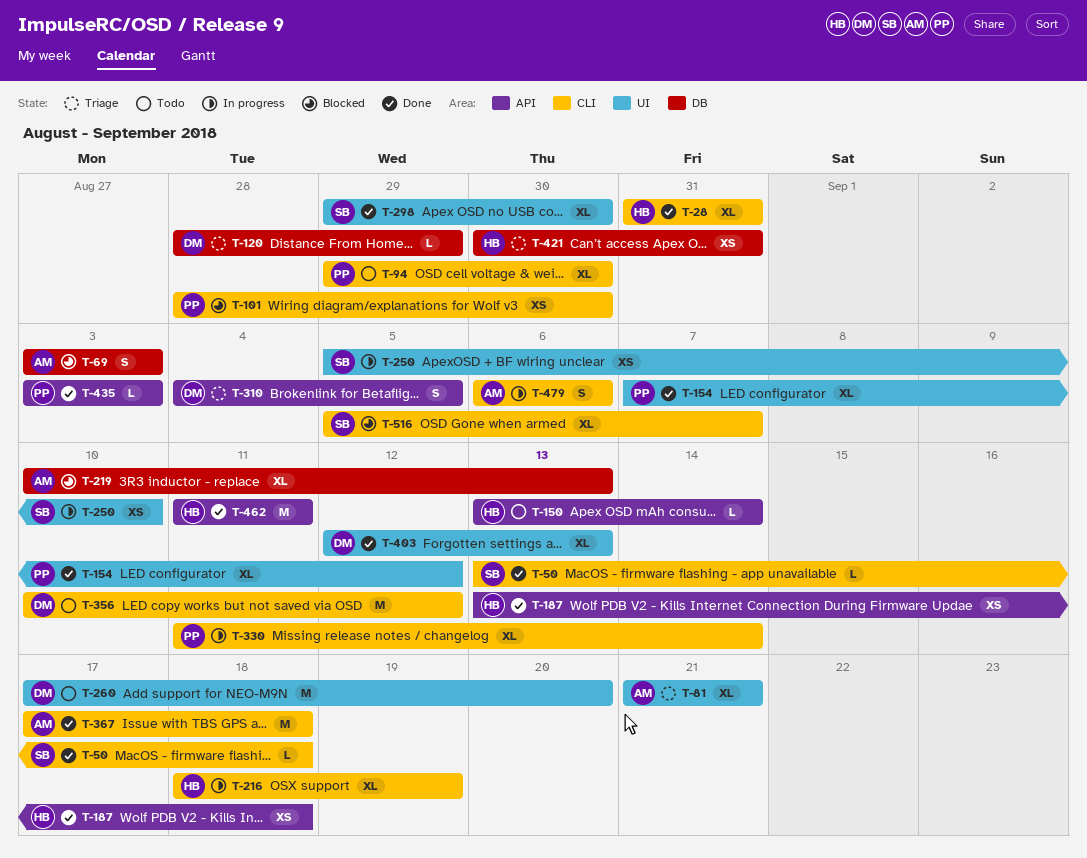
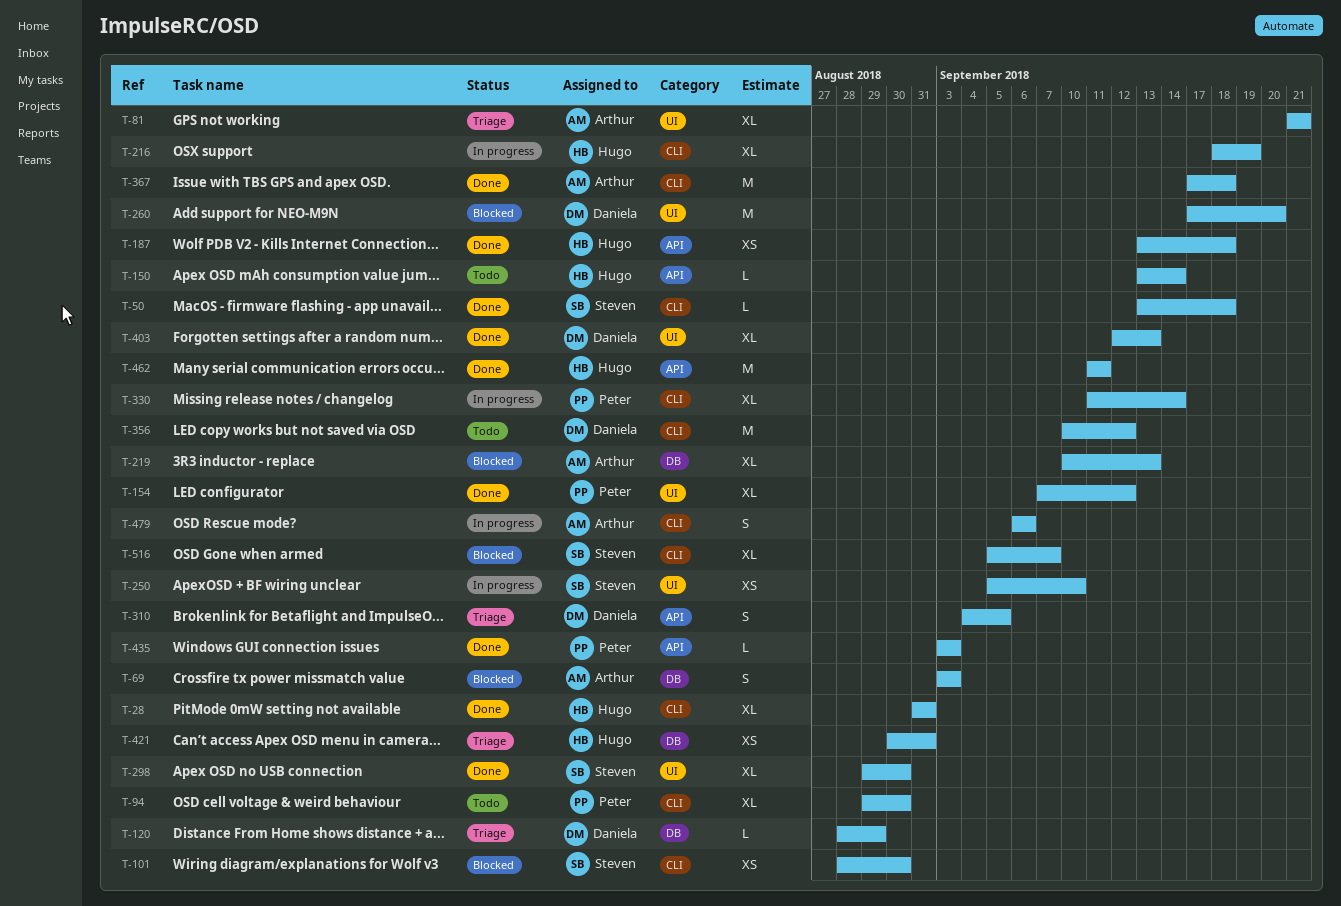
T-101, owner: Peter -> Steven
T-260, status: Todo -> Blocked

